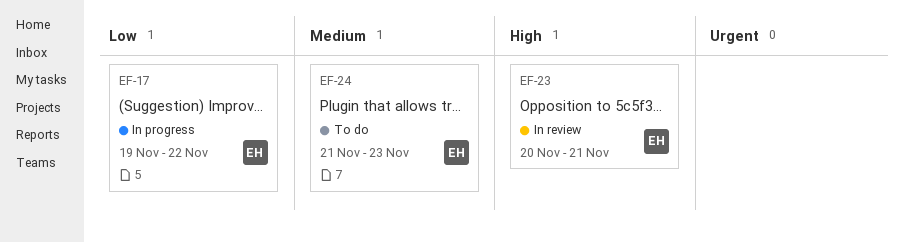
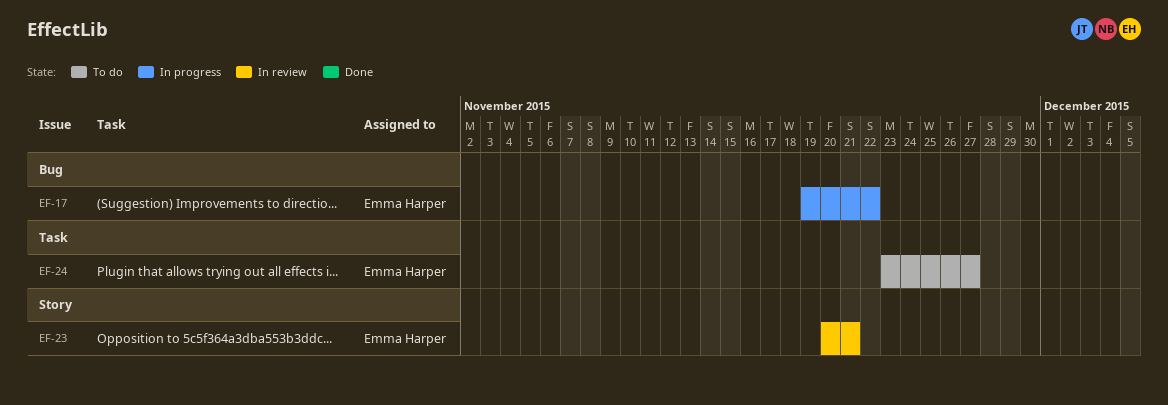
EF-24, start: Nov 21 -> Nov 23
EF-24, due: Nov 23 -> Nov 27

